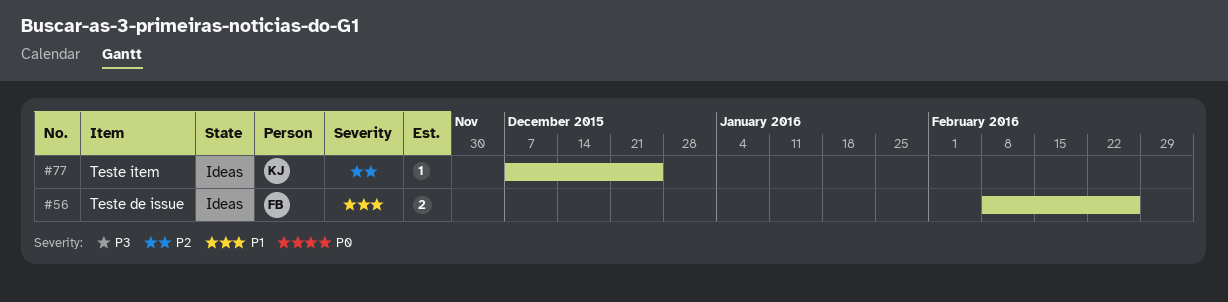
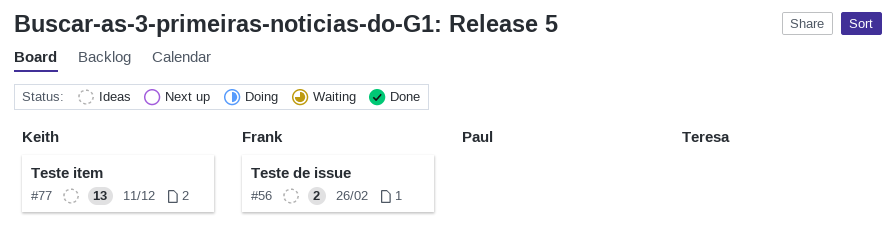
#77, estimate: 1 -> 13
#77, due: Dec 25 -> Dec 11

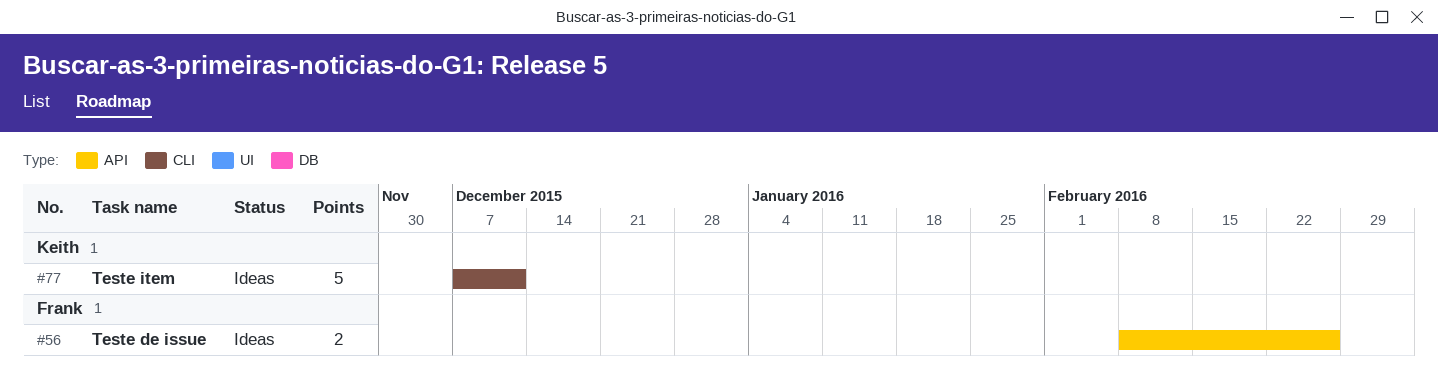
#77, estimate: 13 -> 5

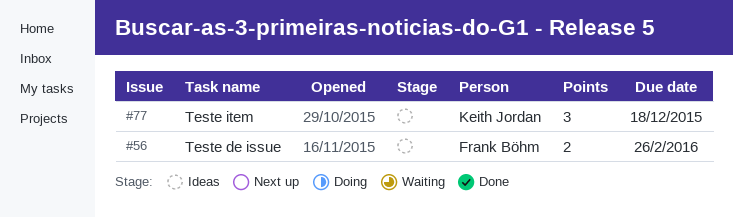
#77, estimate: 5 -> 3
#77, due: Dec 11 -> Dec 18

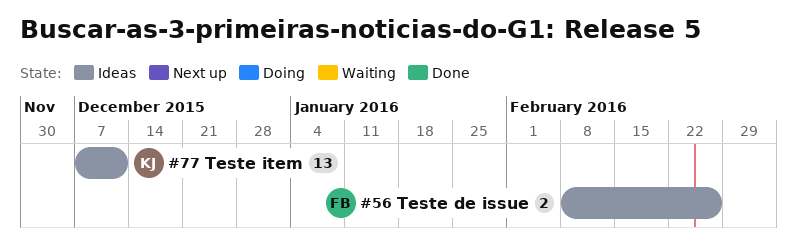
#77, estimate: 3 -> 13
#77, due: Dec 18 -> Dec 11

